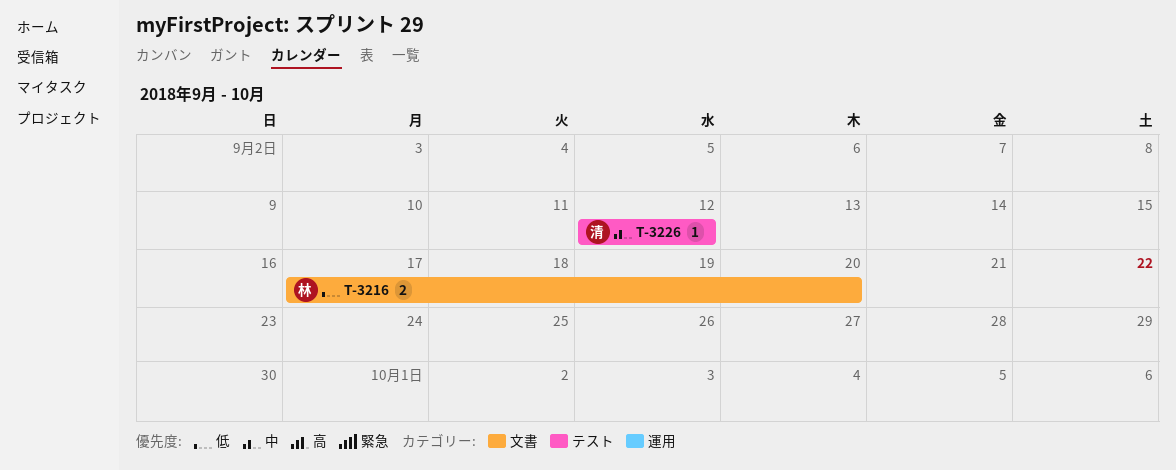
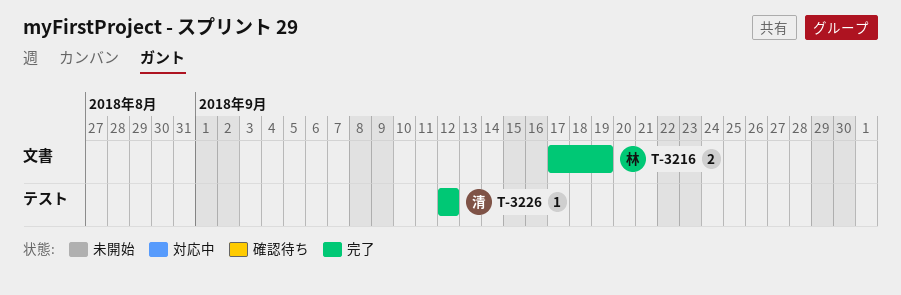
T-3216, due: Sep 20 -> Sep 19

